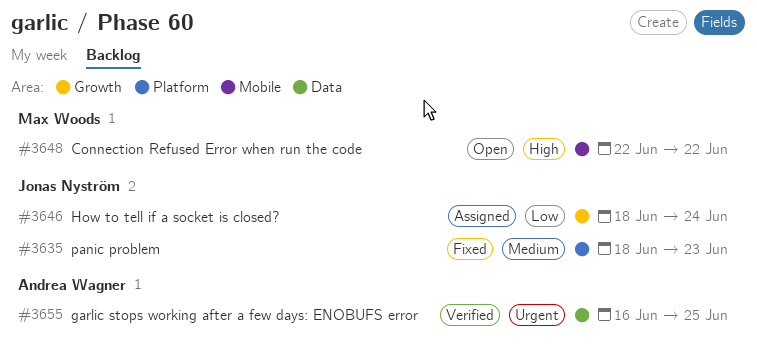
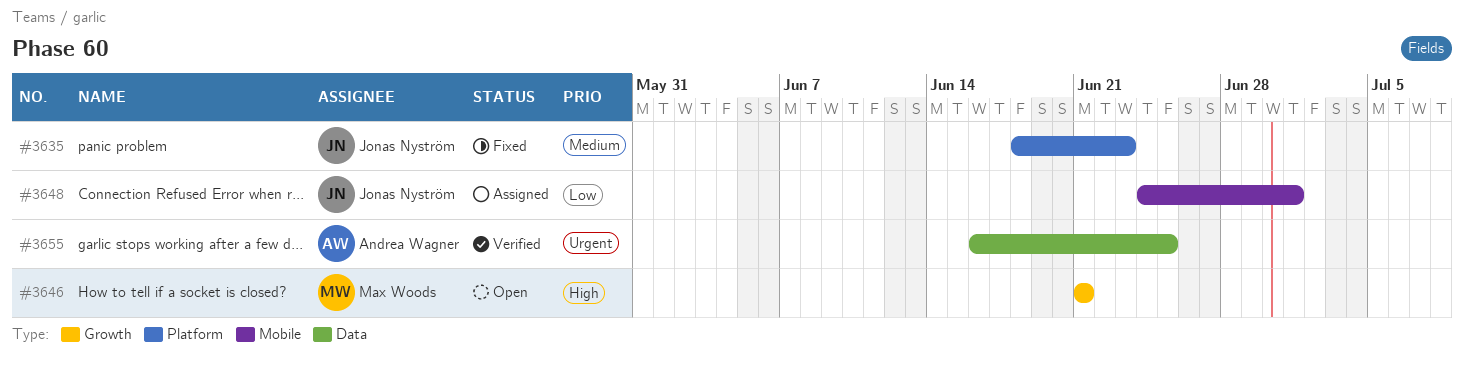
#3646, status: Assigned -> Open
#3646, owner: Jonas Nyström -> Max Woods
#3646, priority: Low -> High
#3646, start: Jun 18 -> Jun 21
#3646, due: Jun 24 -> Jun 21
#3648, status: Open -> Assigned
#3648, owner: Max Woods -> Jonas Nyström
#3648, priority: High -> Low
#3648, start: Jun 22 -> Jun 24
#3648, due: Jun 22 -> Jul 1

